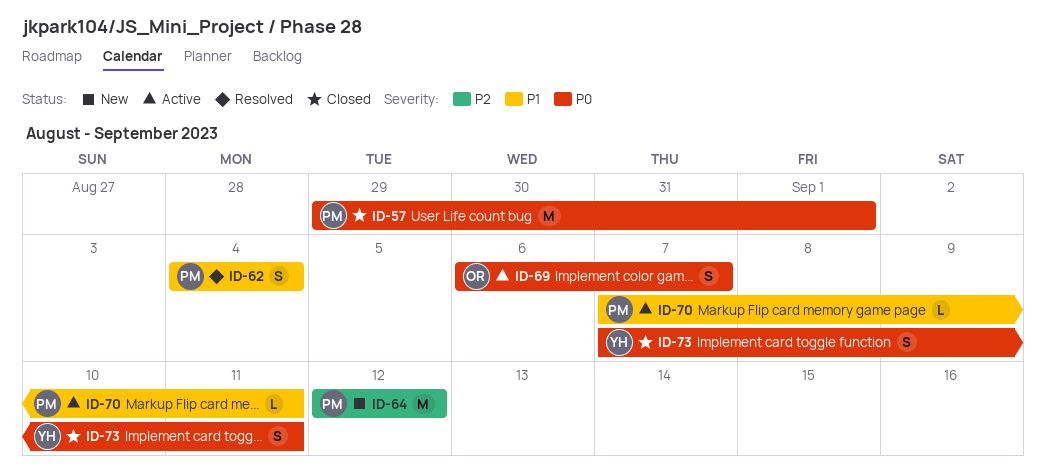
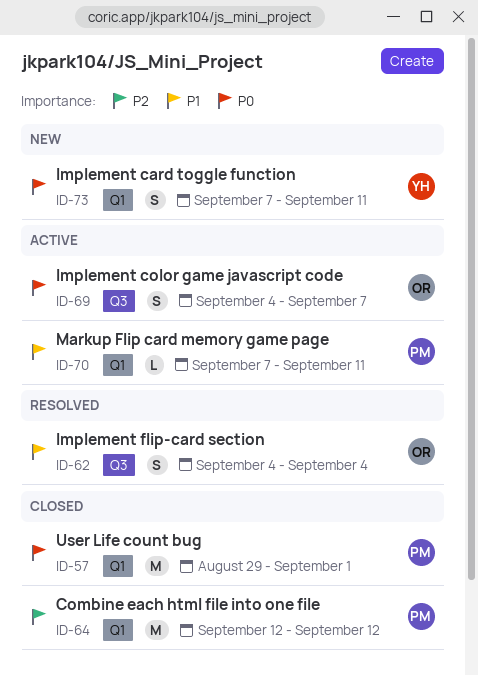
ID-62, owner: PM -> OR
ID-64, status: New -> Closed
ID-69, start: Sep 6 -> Sep 4
ID-73, status: Closed -> New

